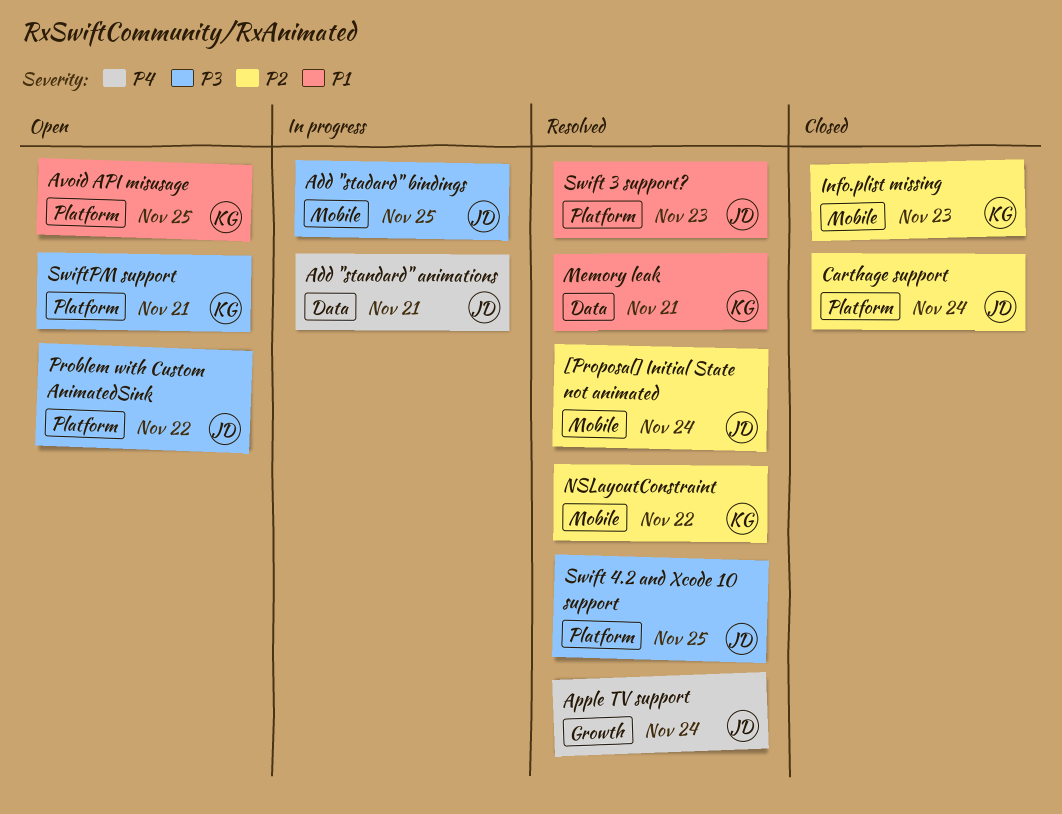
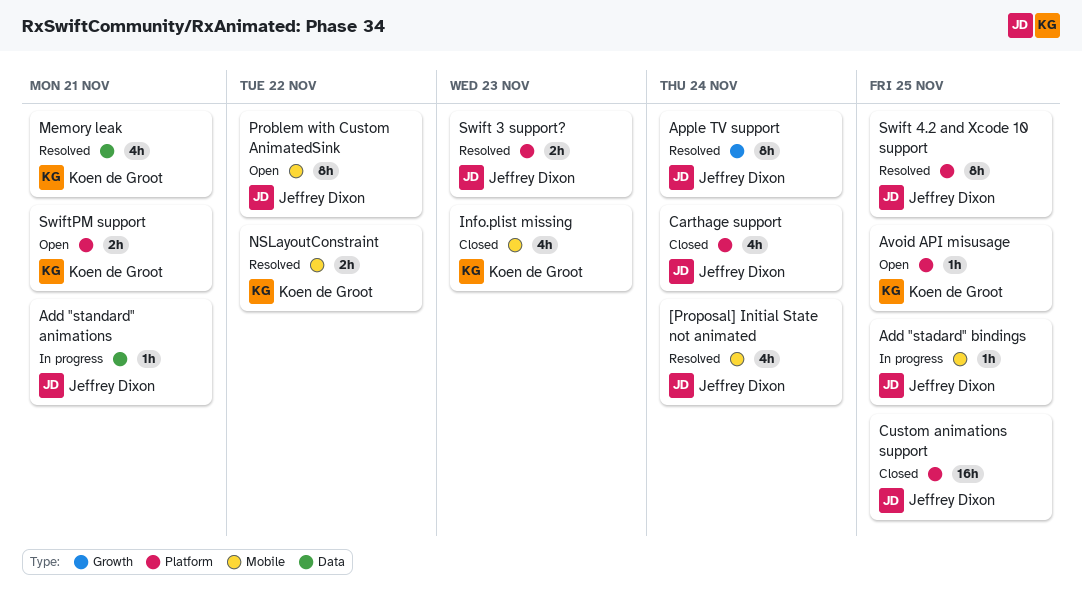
Custom animations support: none -> present
Problem with Custom AnimatedSink, label: Platform -> Mobile

